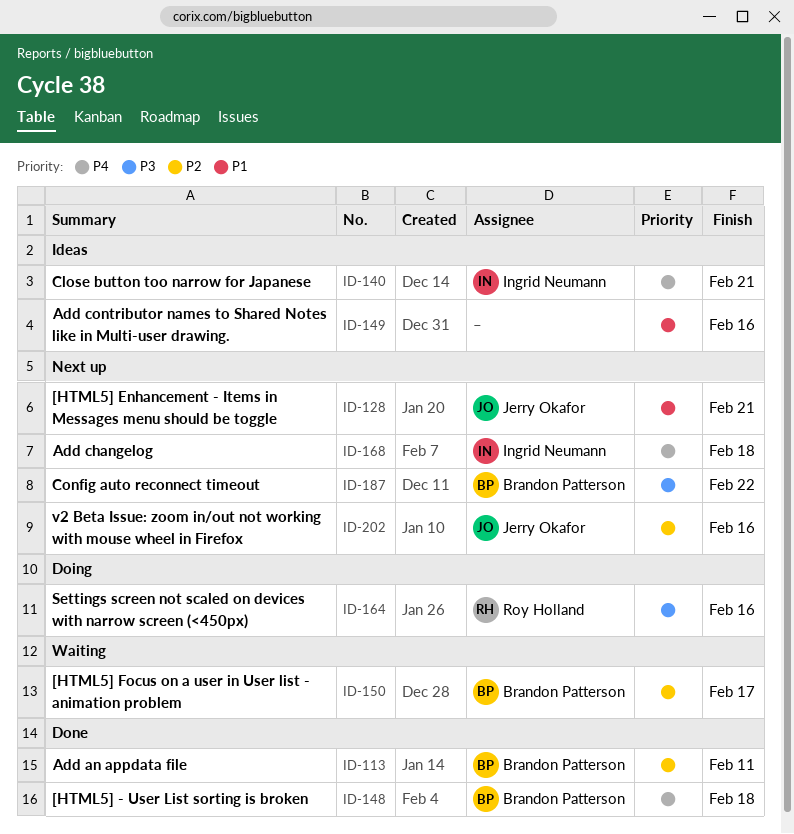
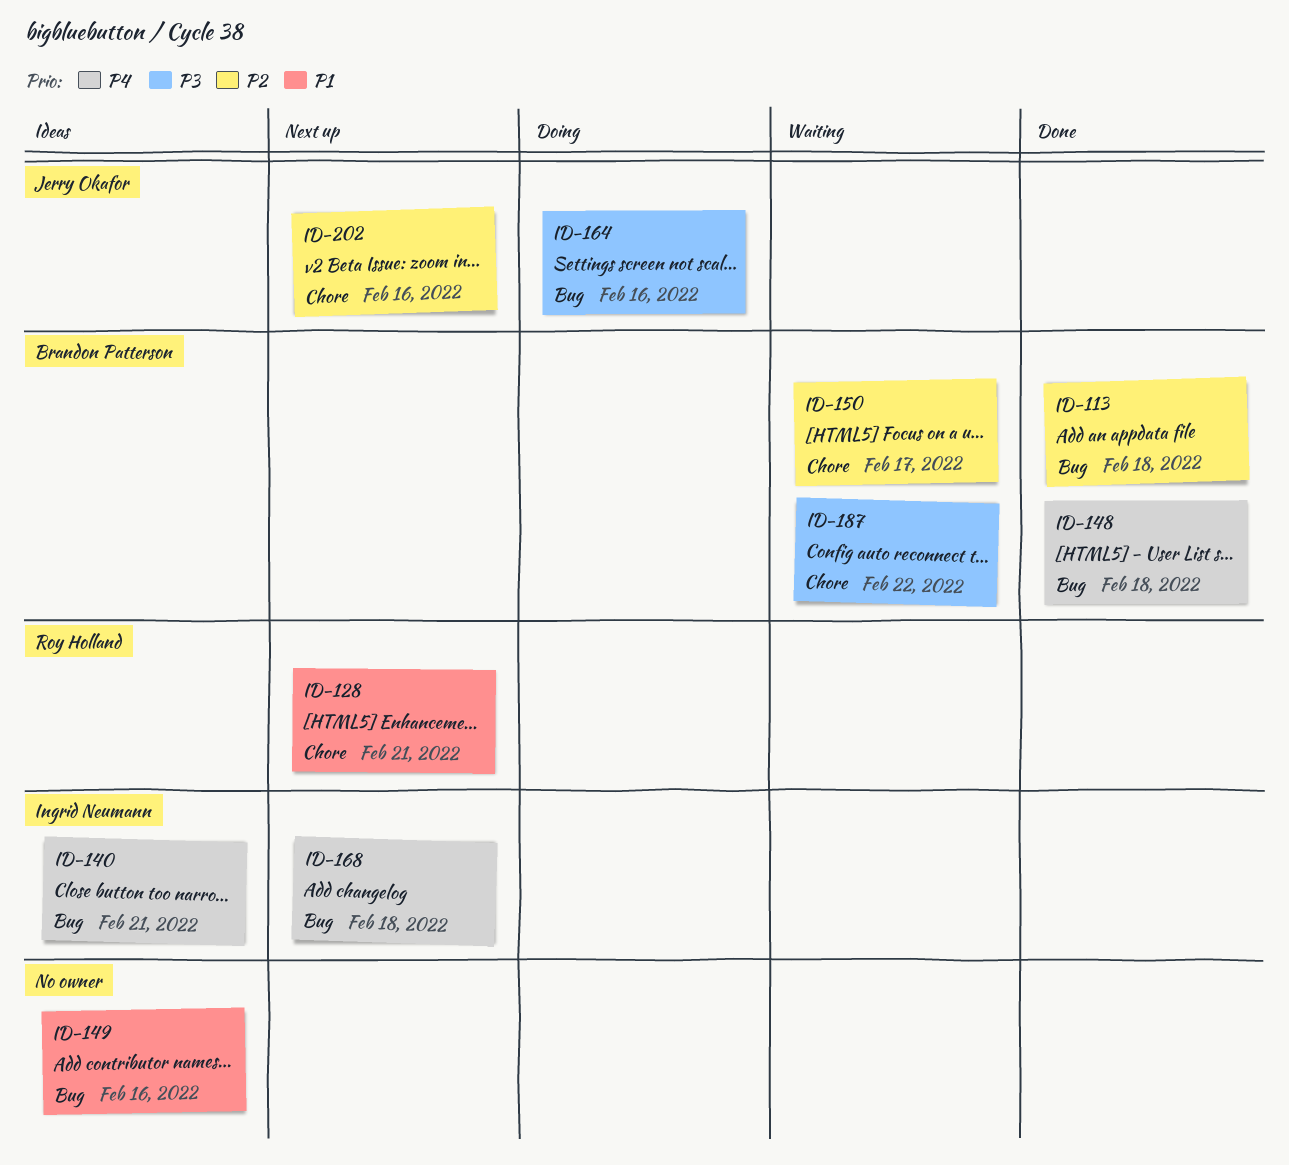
ID-113, due: Feb 11 -> Feb 18
ID-128, owner: Jerry Okafor -> Roy Holland
ID-164, owner: Roy Holland -> Jerry Okafor
ID-187, status: Next up -> Waiting

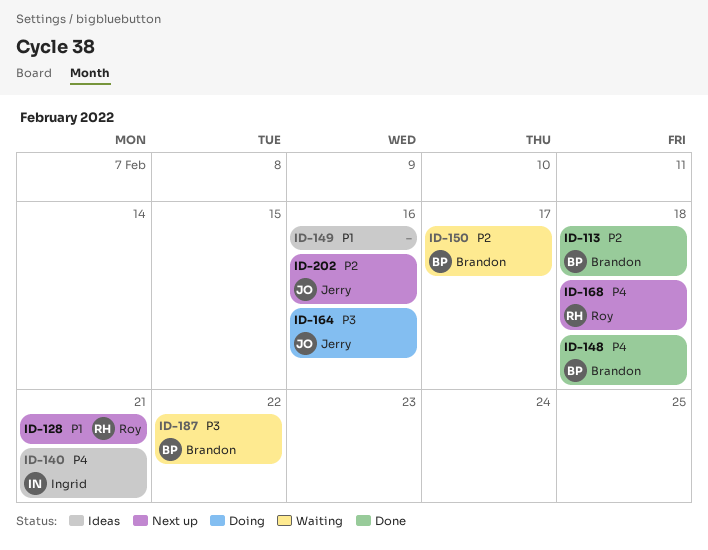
ID-168, owner: Ingrid Neumann -> Roy Holland

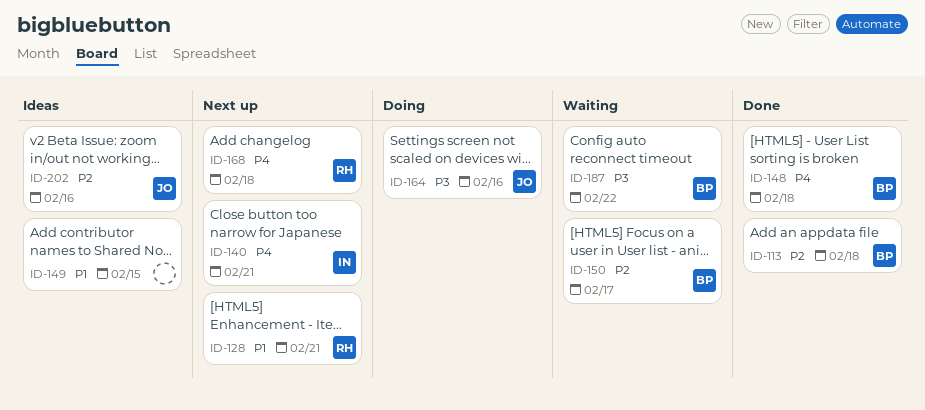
ID-140, status: Ideas -> Next up
ID-149, due: Feb 16 -> Feb 15
ID-202, status: Next up -> Ideas

